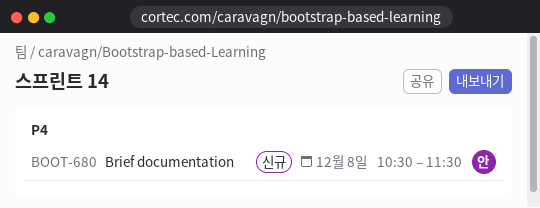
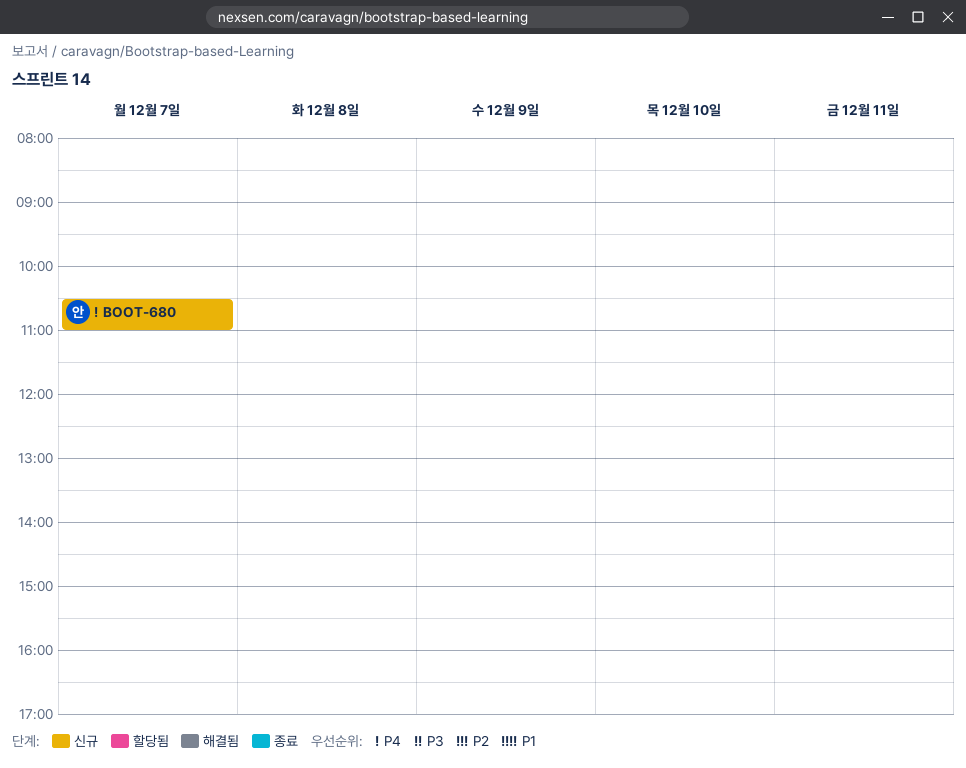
BOOT-680, day: Dec 8 -> Dec 7
BOOT-680, ends: 11:30 -> 11:00

